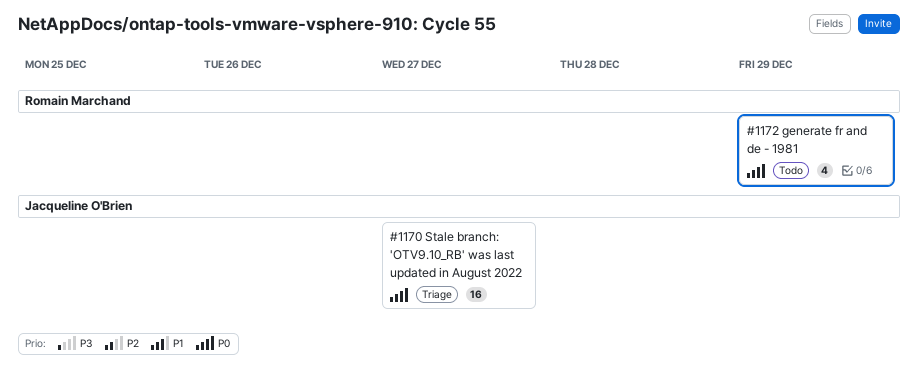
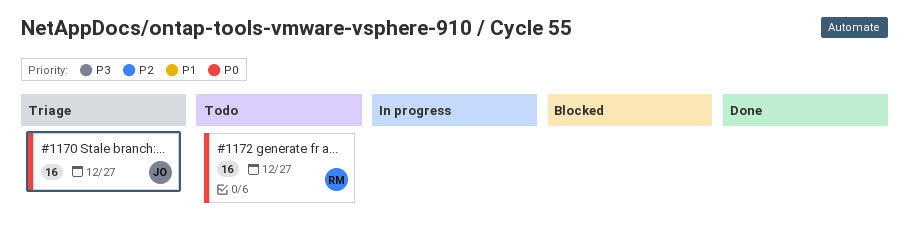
#1172, estimate: 4 -> 16
#1172, due: Dec 29 -> Dec 27

